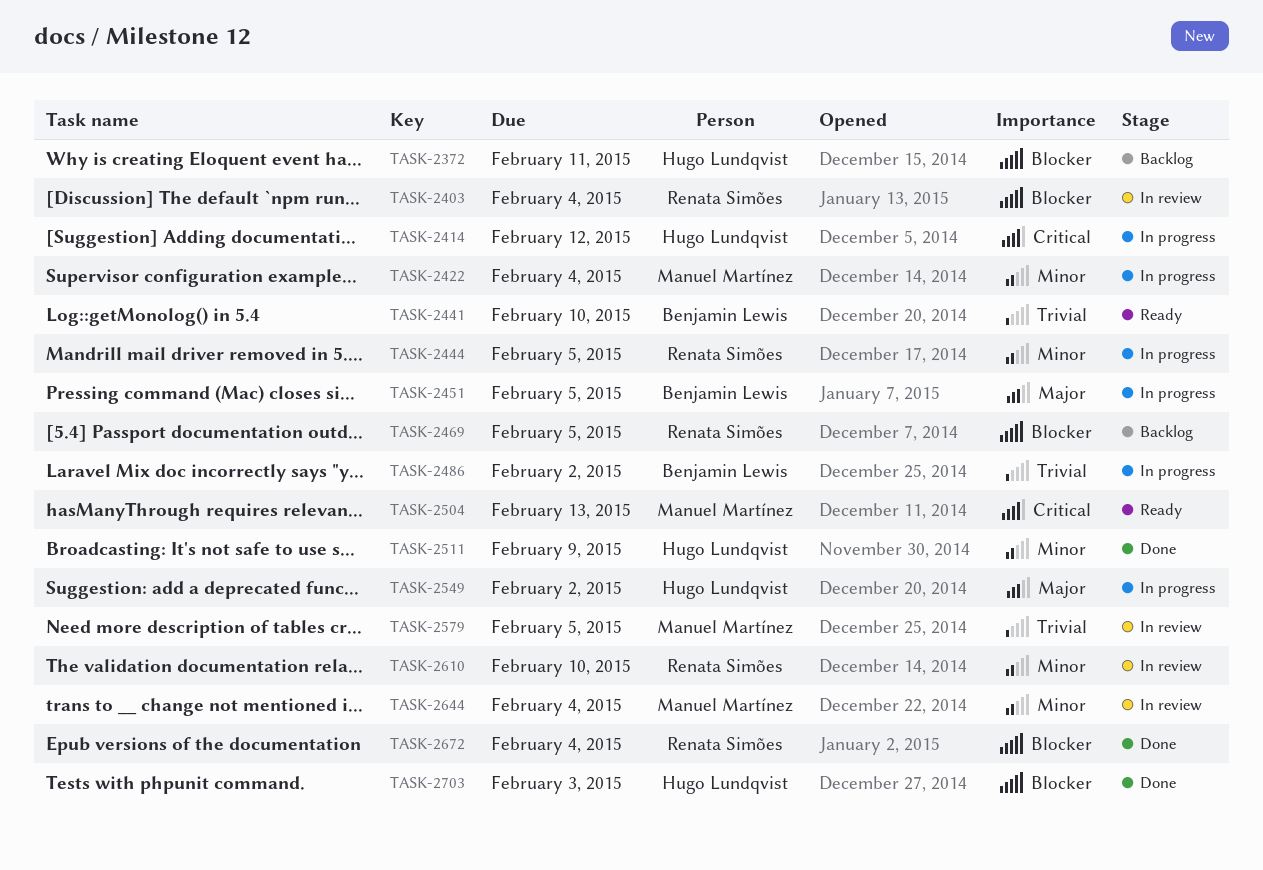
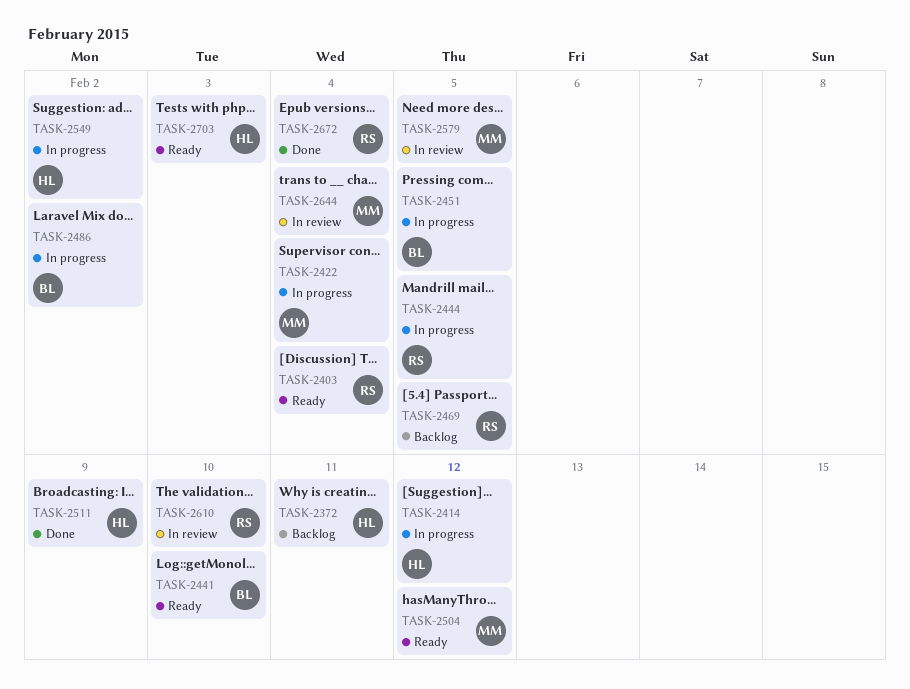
TASK-2403, status: In review -> Ready
TASK-2504, due: Feb 13 -> Feb 12
TASK-2703, status: Done -> Ready

